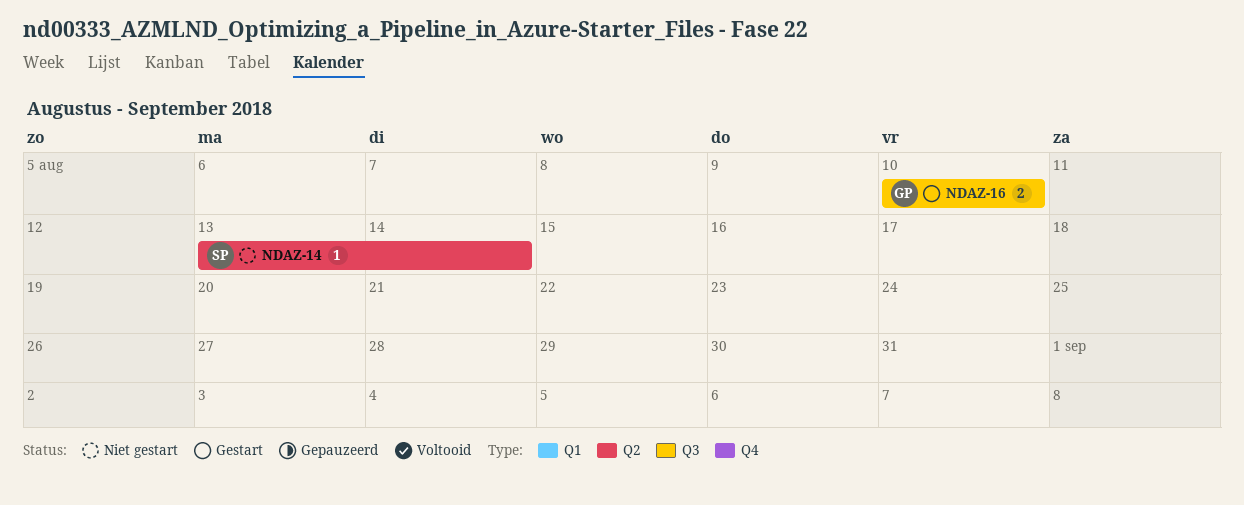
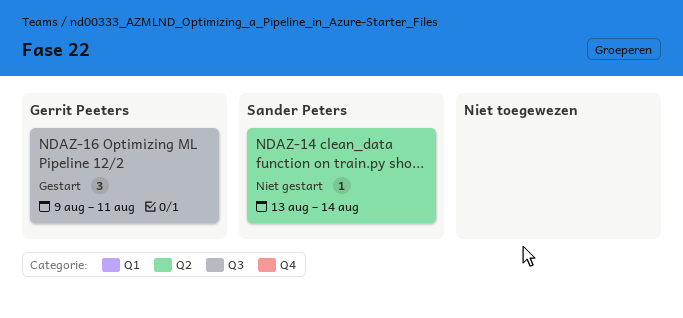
NDAZ-16, estimate: 2 -> 3
NDAZ-16, start: Aug 10 -> Aug 9
NDAZ-16, due: Aug 10 -> Aug 11

